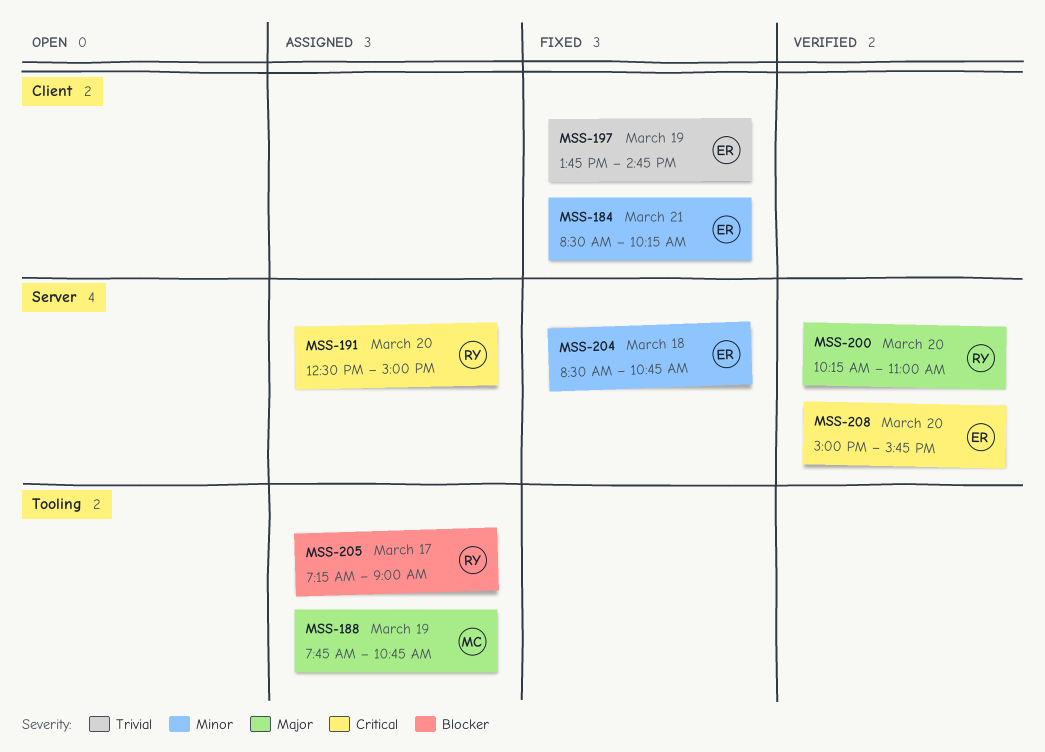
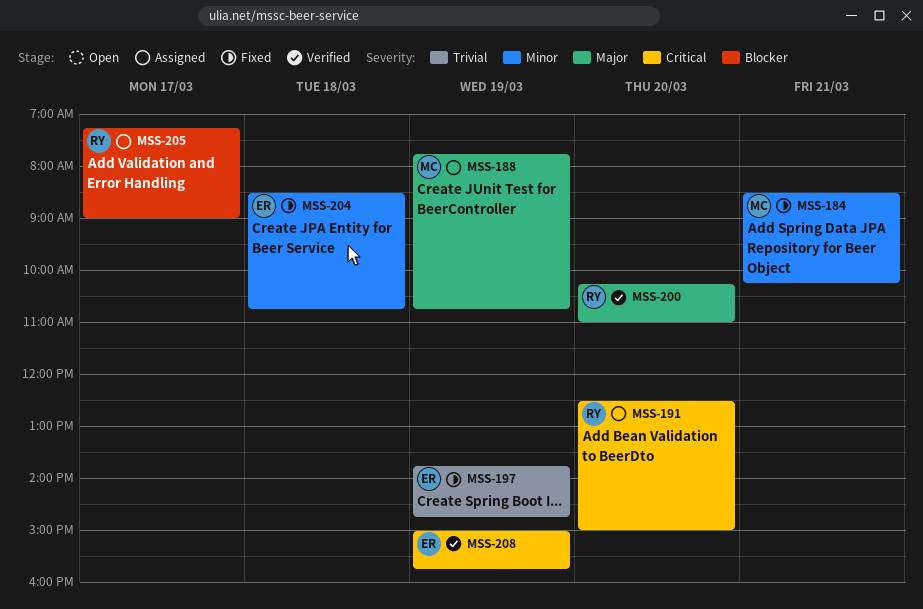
MSS-184, owner: ER -> MC
MSS-208, day: Mar 20 -> Mar 19

